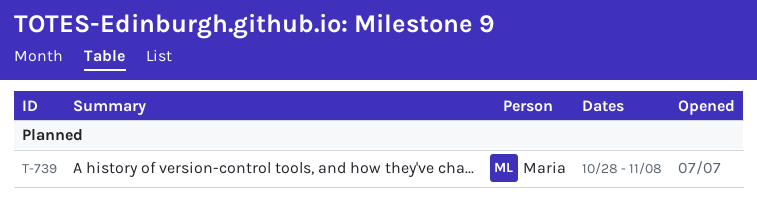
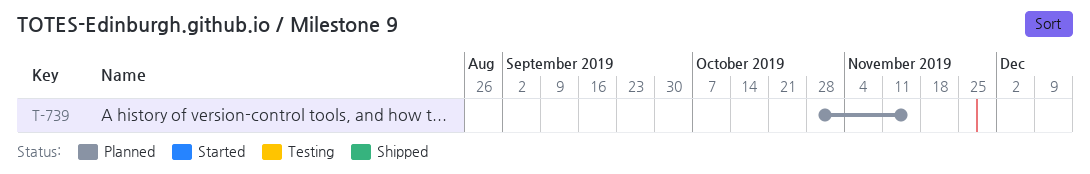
T-739, due: Nov 8 -> Nov 15

